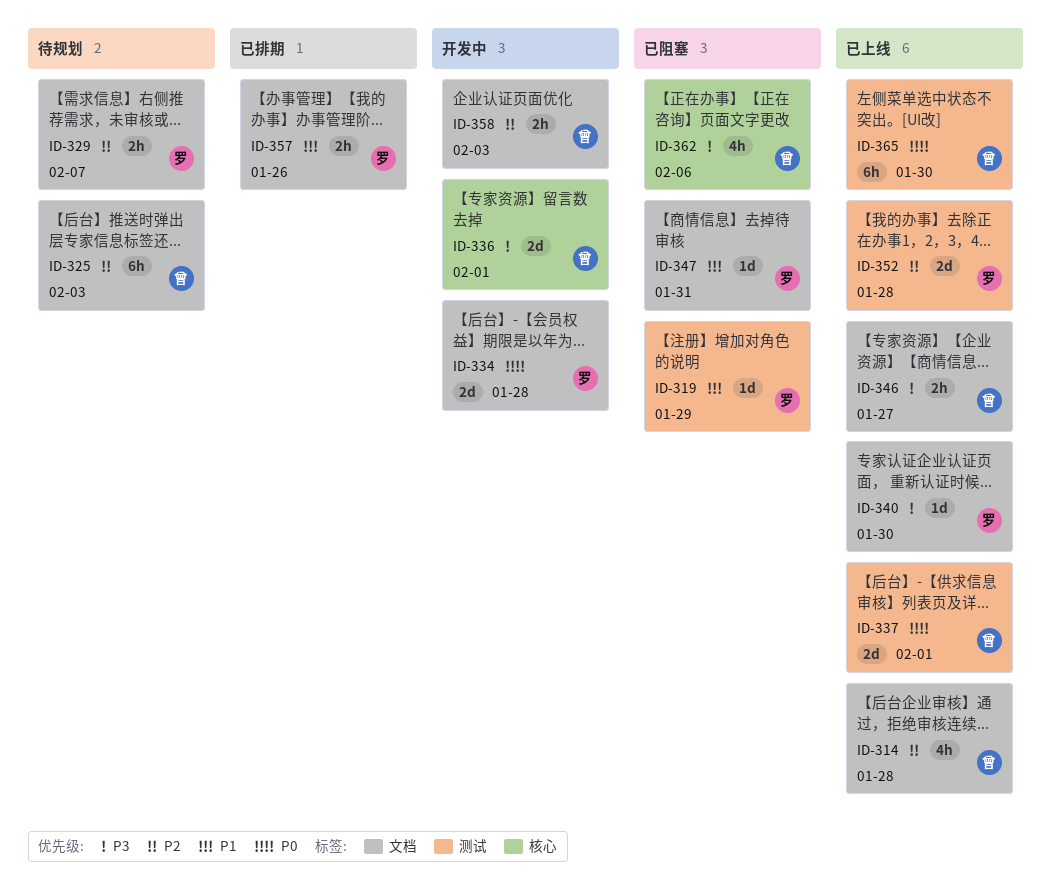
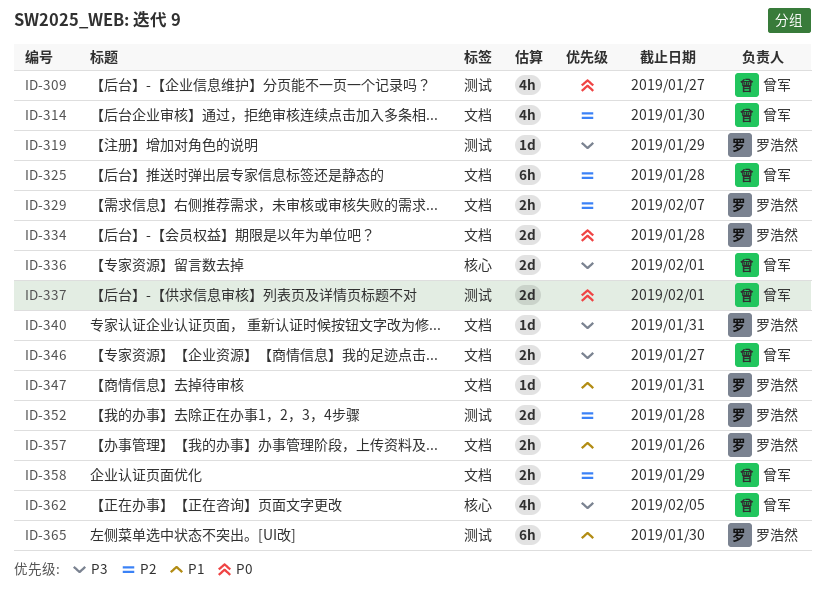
ID-309: none -> present
ID-314, due: Jan 28 -> Jan 30
ID-319, priority: P1 -> P3
ID-325, due: Feb 3 -> Jan 28
ID-340, due: Jan 30 -> Jan 31
ID-358, due: Feb 3 -> Jan 29
ID-362, due: Feb 6 -> Feb 5
ID-365, owner: 曾军 -> 罗浩然
ID-365, priority: P0 -> P1

